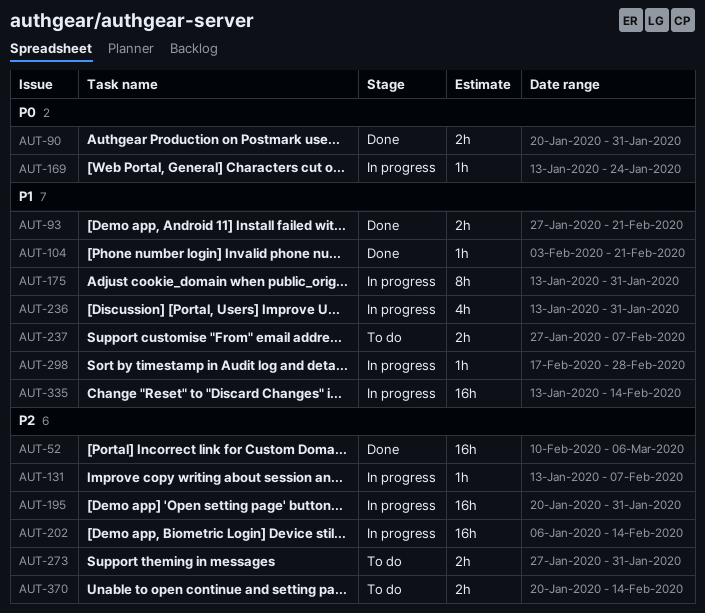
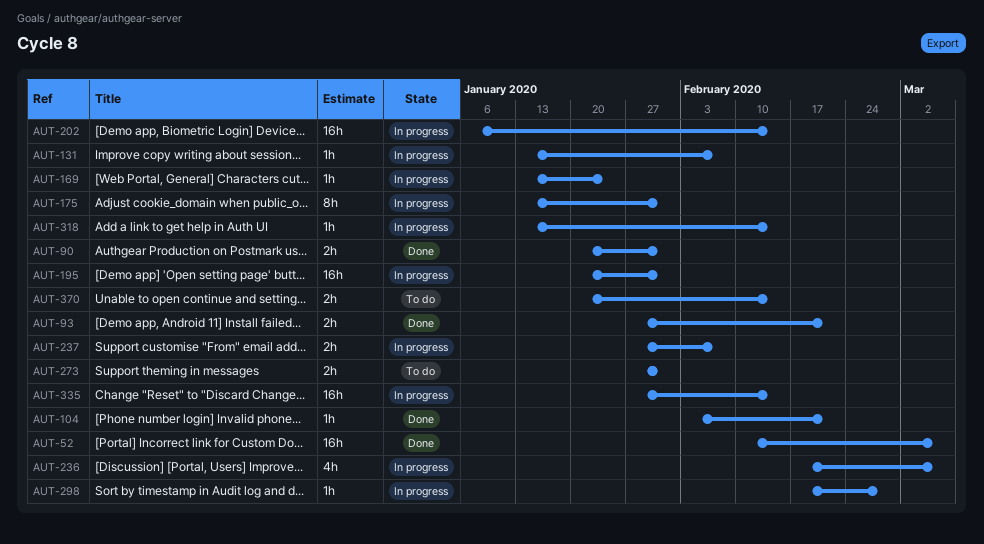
AUT-236, start: Jan 13 -> Feb 17
AUT-236, due: Jan 31 -> Mar 6
AUT-237, status: To do -> In progress
AUT-318: none -> present
AUT-335, start: Jan 13 -> Jan 27

